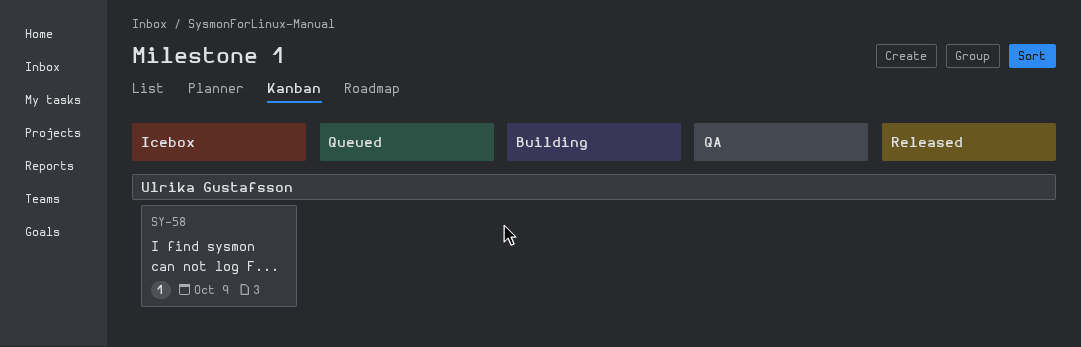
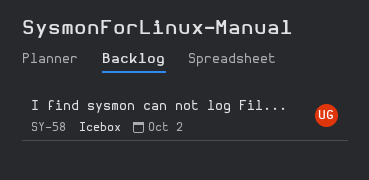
SY-58, due: Oct 9 -> Oct 2

